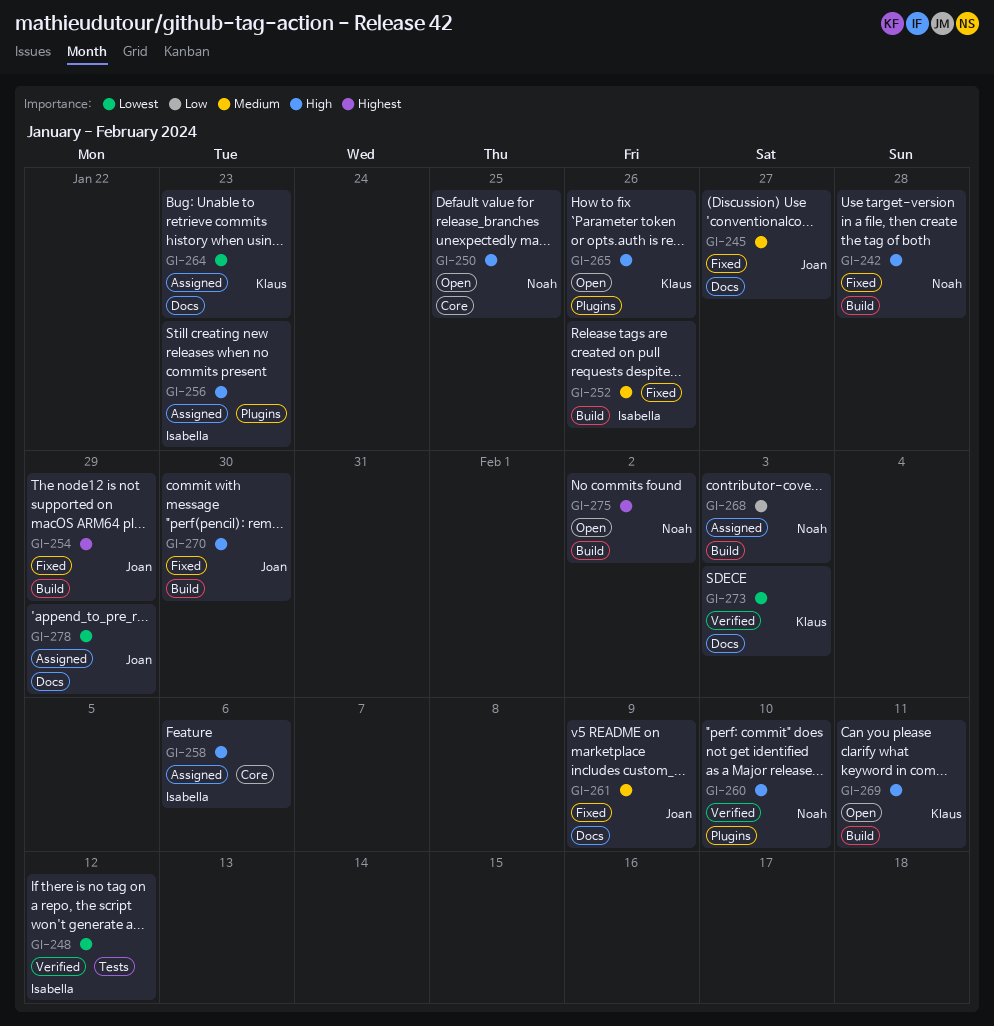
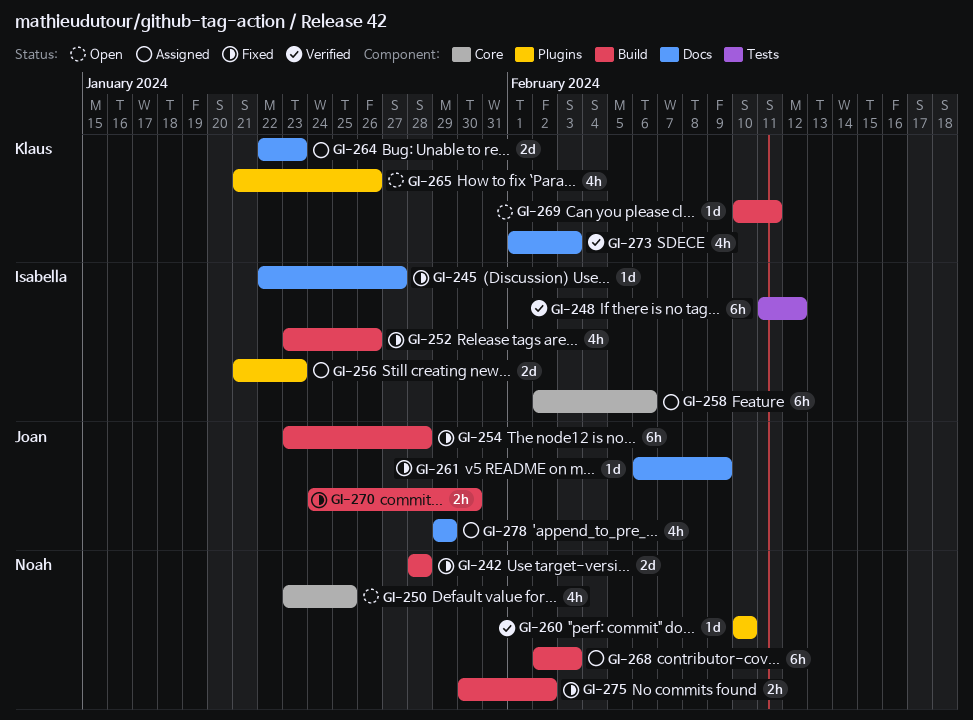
GI-245, owner: Joan -> Isabella
GI-254, due: Jan 29 -> Jan 28
GI-275, status: Open -> Fixed

